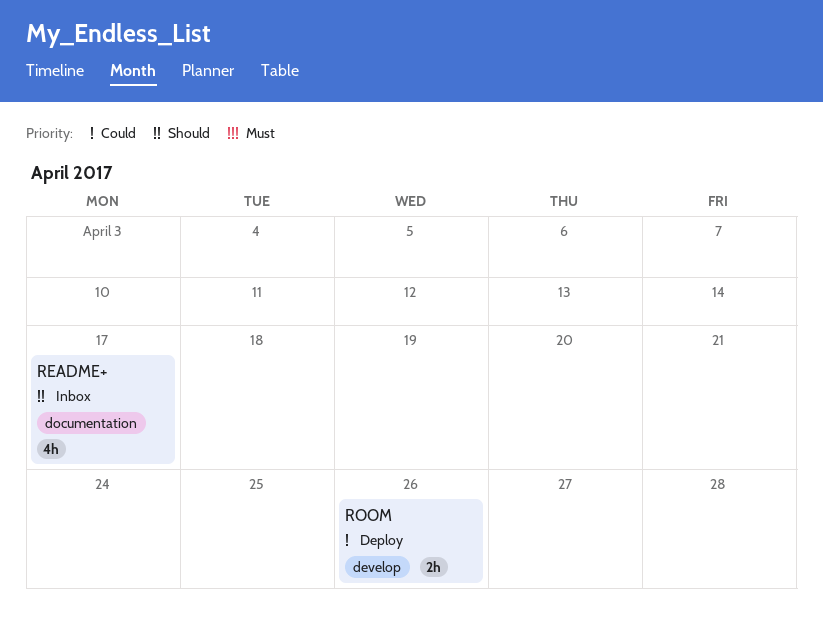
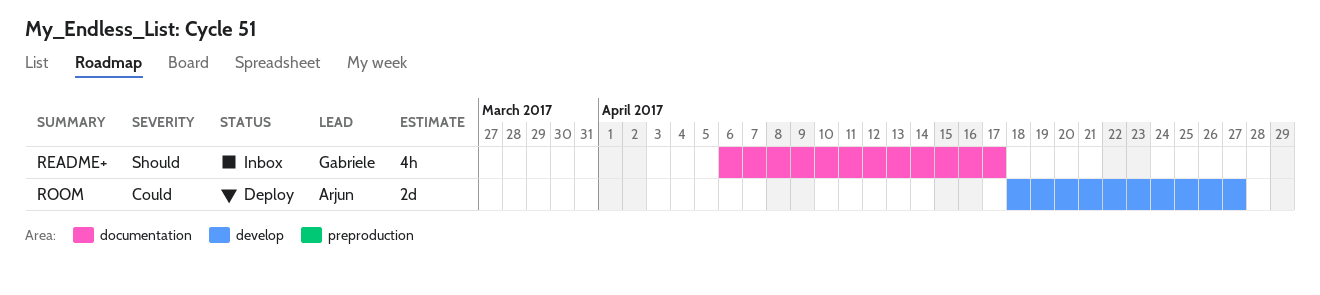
ROOM, estimate: 2h -> 2d
ROOM, due: Apr 26 -> Apr 27

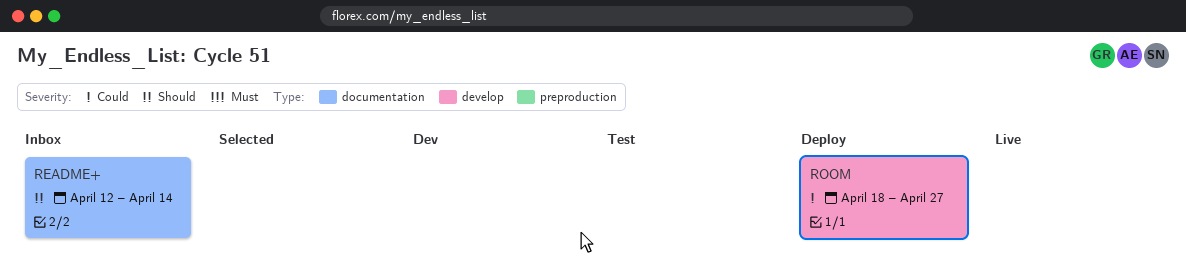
README+, start: Apr 6 -> Apr 12
README+, due: Apr 17 -> Apr 14

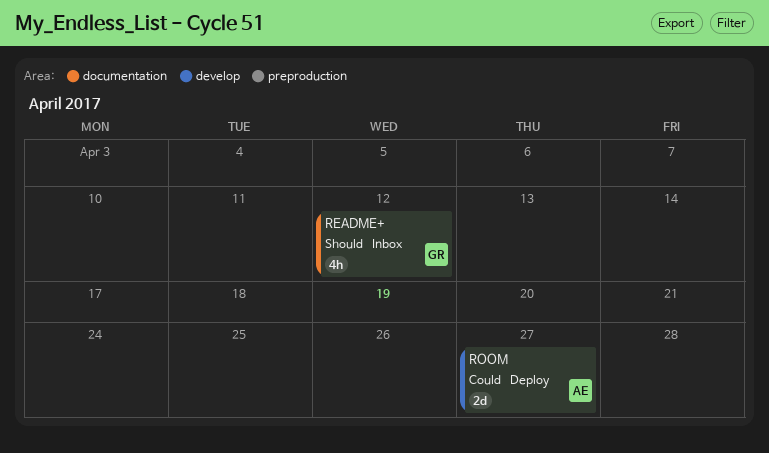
README+, due: Apr 14 -> Apr 12

